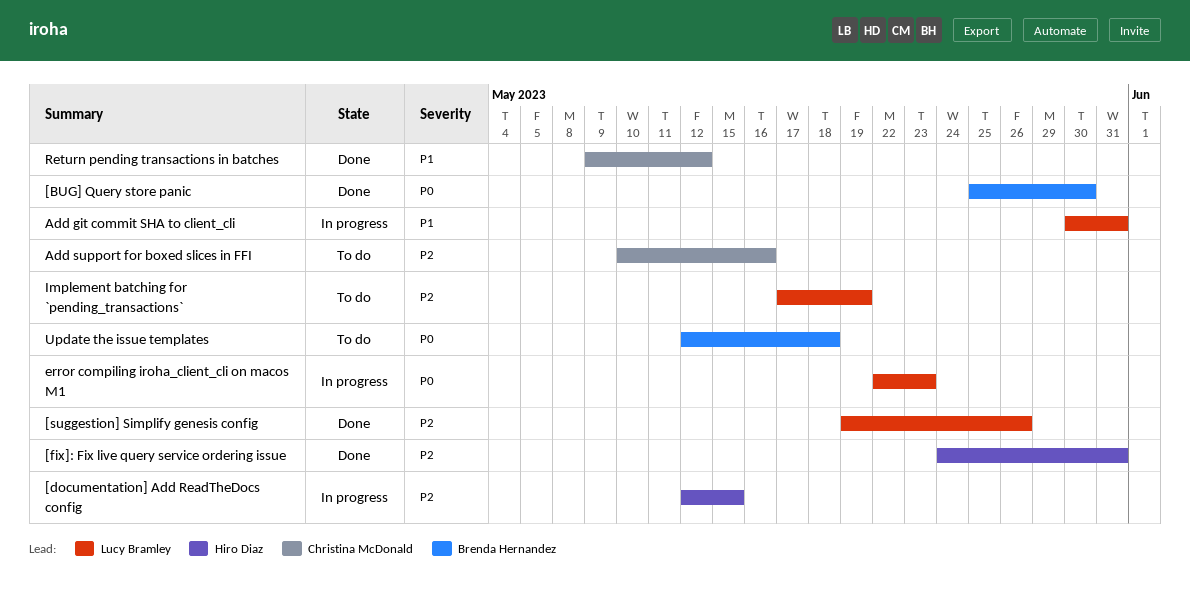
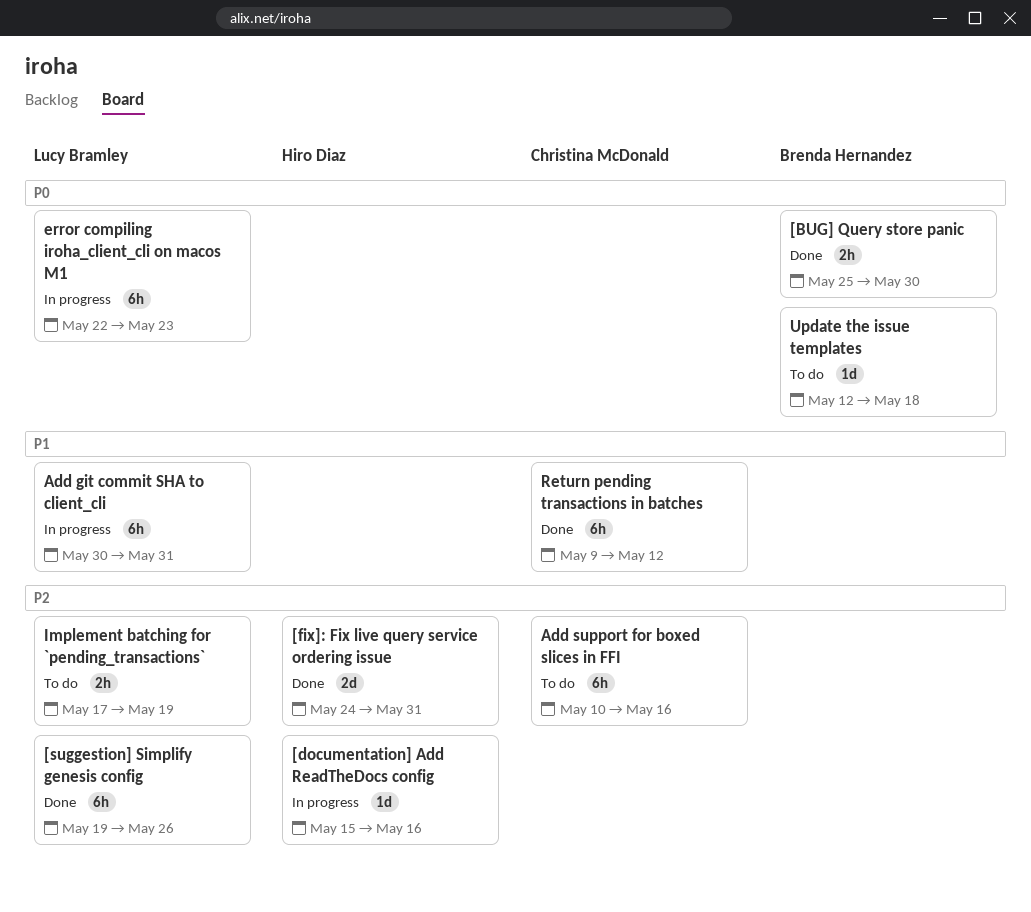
[documentation] Add ReadTheDocs config, start: May 12 -> May 15
[documentation] Add ReadTheDocs config, due: May 15 -> May 16

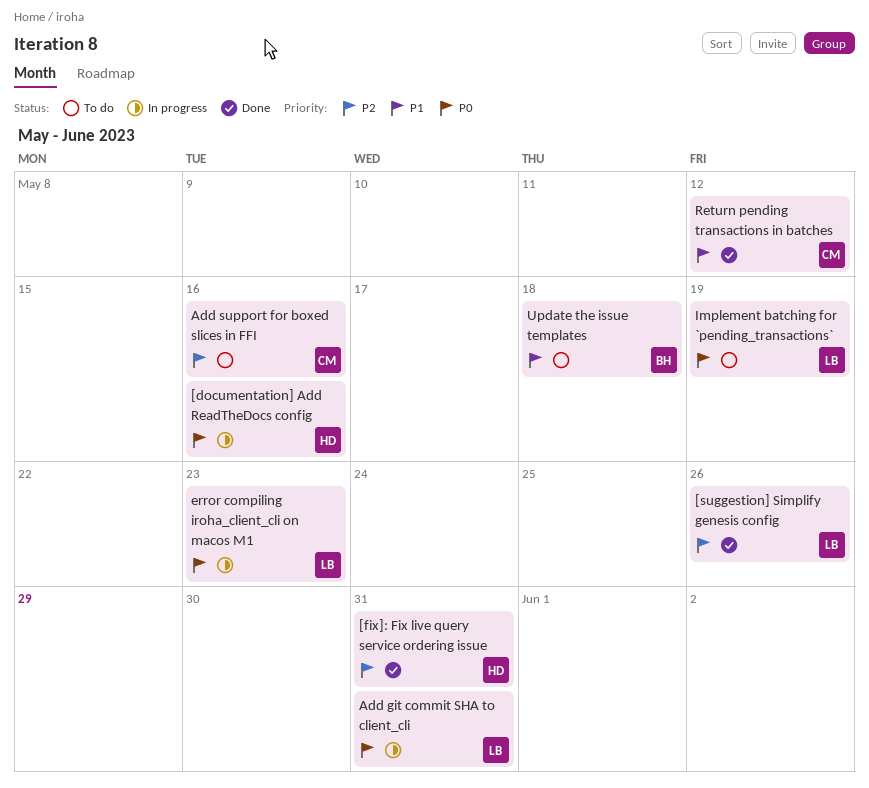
[BUG] Query store panic: present -> none
[documentation] Add ReadTheDocs config, priority: P2 -> P0
Add git commit SHA to client_cli, priority: P1 -> P0
Implement batching for `pending_transactions`, priority: P2 -> P0
Update the issue templates, priority: P0 -> P1

